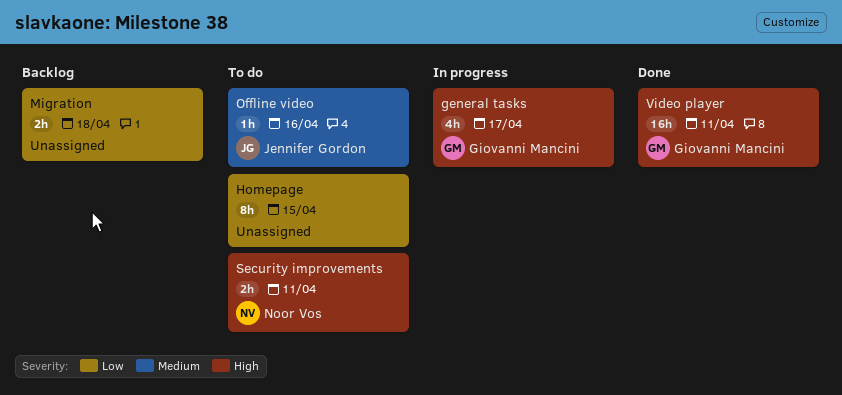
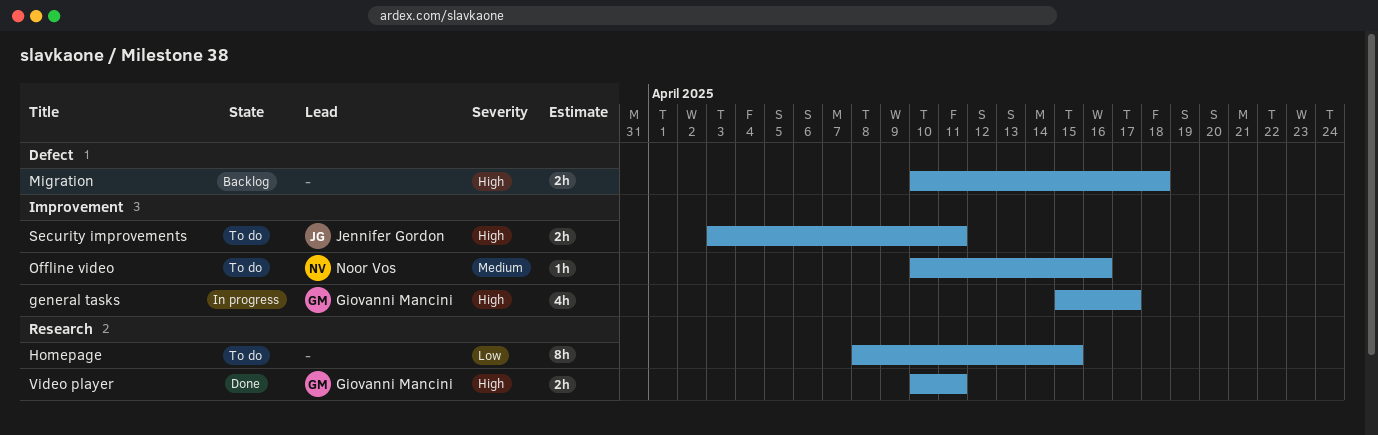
Migration, priority: Low -> High
Offline video, owner: Jennifer Gordon -> Noor Vos
Security improvements, owner: Noor Vos -> Jennifer Gordon
Video player, estimate: 16h -> 2h

